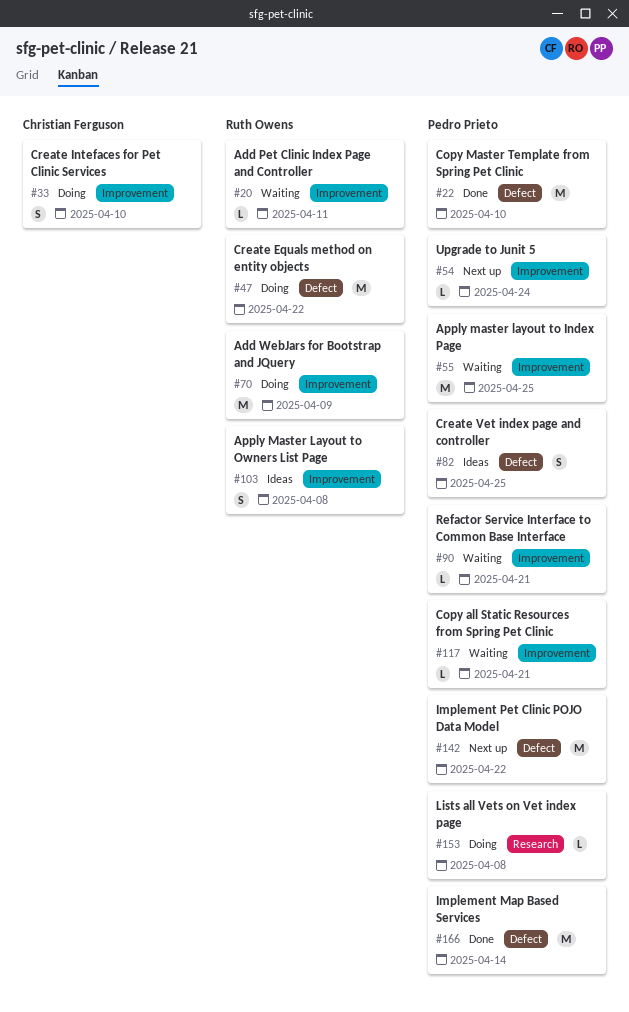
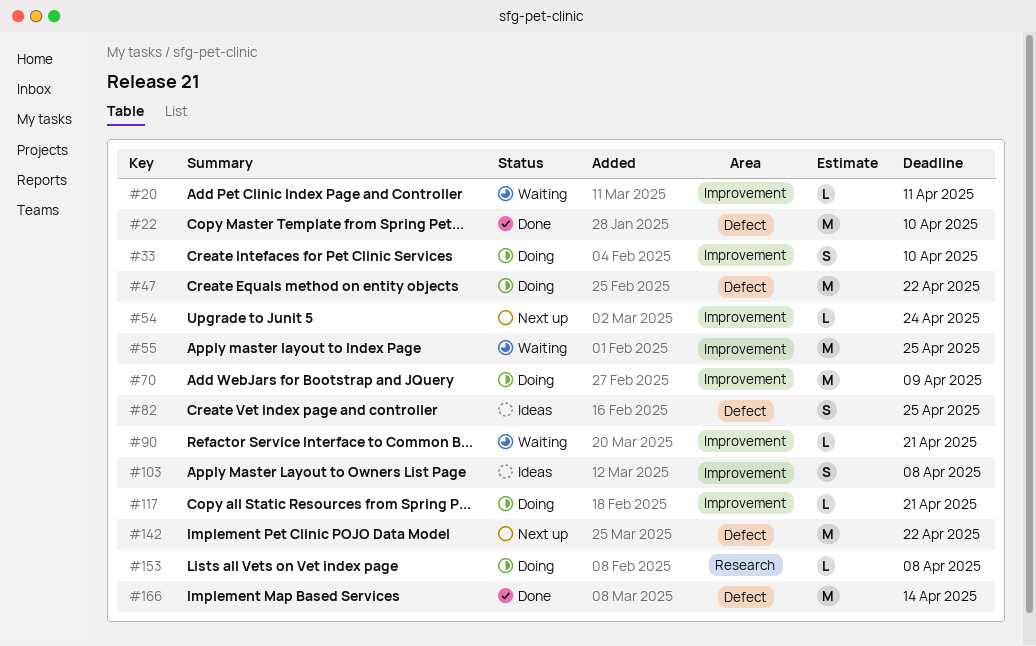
#117, status: Waiting -> Doing

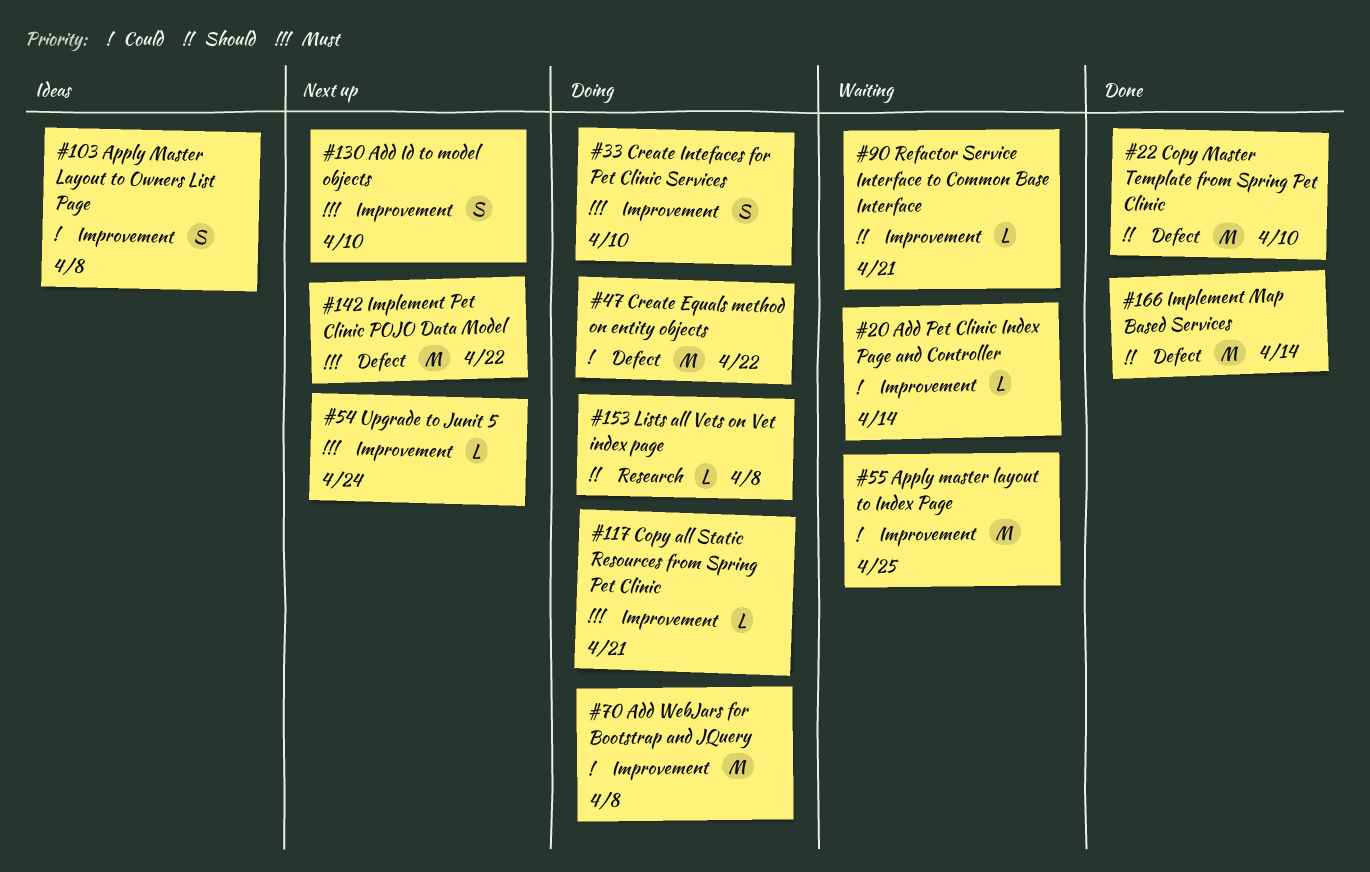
#20, due: Apr 11 -> Apr 14
#70, due: Apr 9 -> Apr 8
#82: present -> none
#130: none -> present

